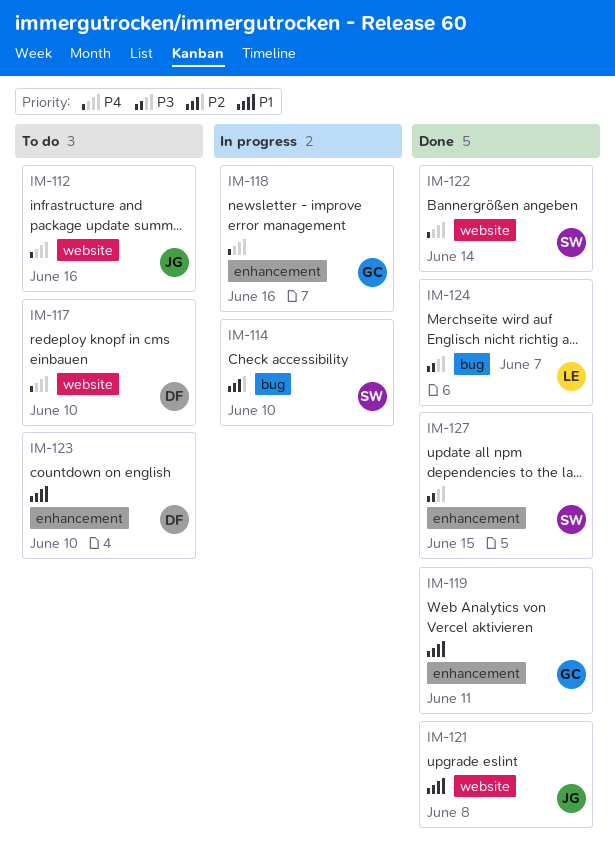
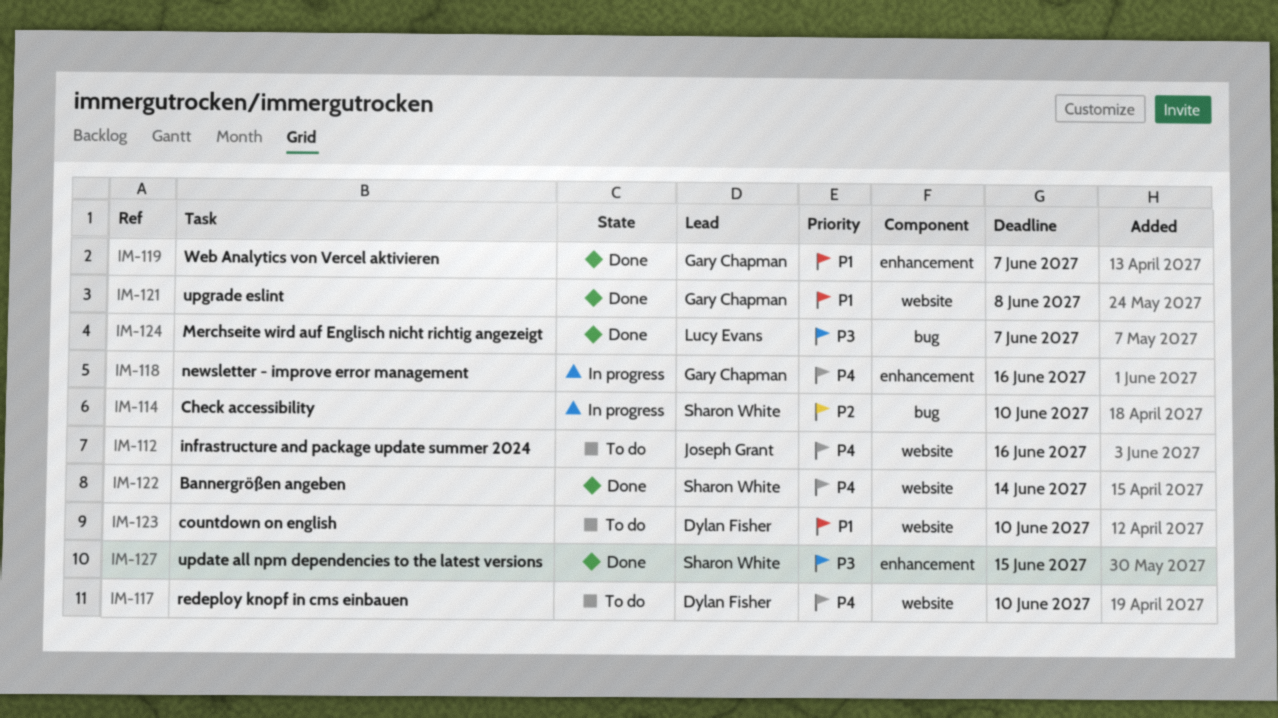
IM-119, due: Jun 11 -> Jun 7
IM-121, owner: Joseph Grant -> Gary Chapman
IM-123, label: enhancement -> website

